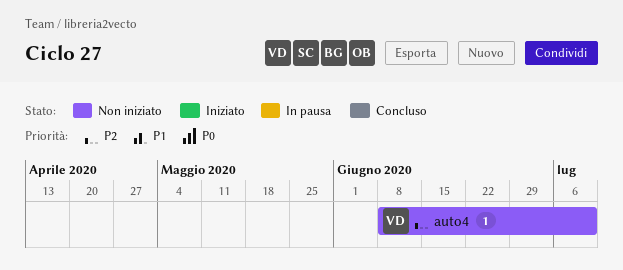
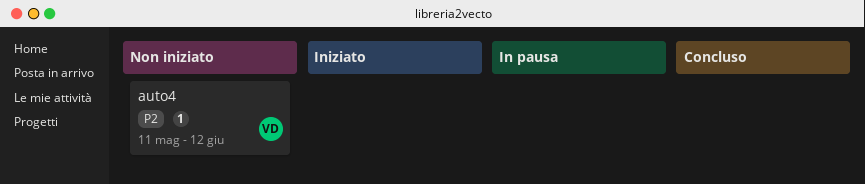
auto4, start: Jun 8 -> May 11
auto4, due: Jul 10 -> Jun 12

